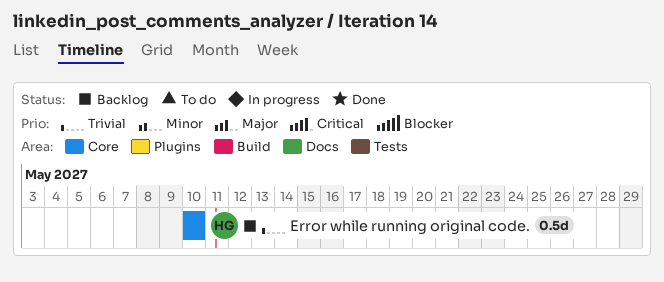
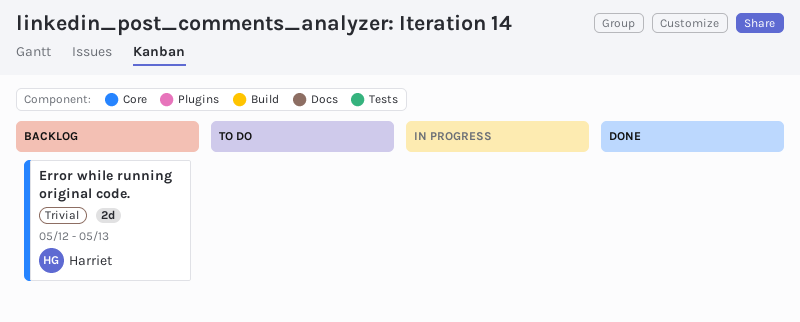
Error while running original code., estimate: 0.5d -> 2d
Error while running original code., start: May 10 -> May 12
Error while running original code., due: May 10 -> May 13

